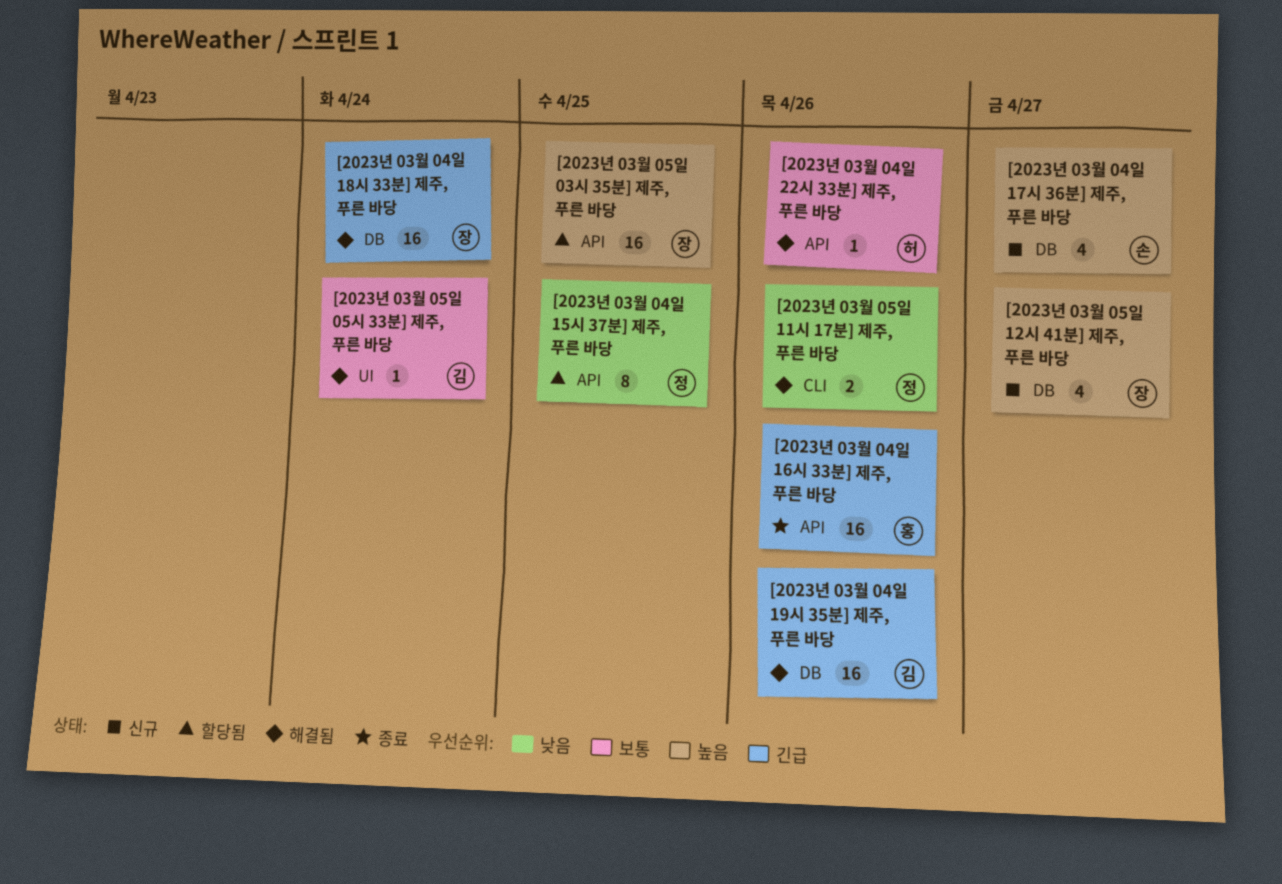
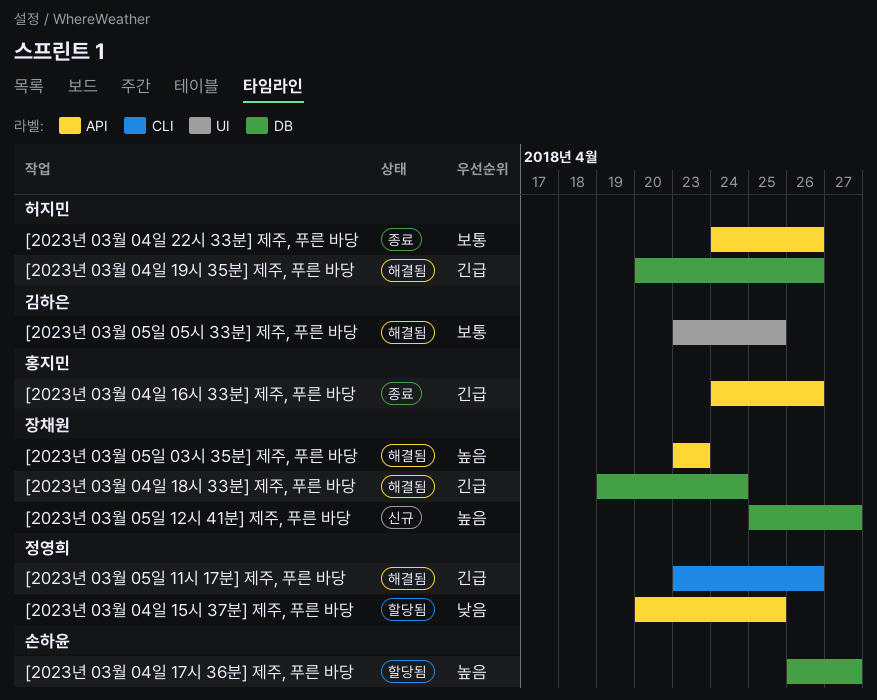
[2023년 03월 04일 17시 36분] 제주, 푸른 바당, status: 신규 -> 할당됨
[2023년 03월 04일 19시 35분] 제주, 푸른 바당, owner: 김하은 -> 허지민
[2023년 03월 04일 22시 33분] 제주, 푸른 바당, status: 해결됨 -> 종료
[2023년 03월 05일 03시 35분] 제주, 푸른 바당, status: 할당됨 -> 해결됨
[2023년 03월 05일 03시 35분] 제주, 푸른 바당, due: Apr 25 -> Apr 23
[2023년 03월 05일 05시 33분] 제주, 푸른 바당, due: Apr 24 -> Apr 25
[2023년 03월 05일 11시 17분] 제주, 푸른 바당, priority: 낮음 -> 긴급

